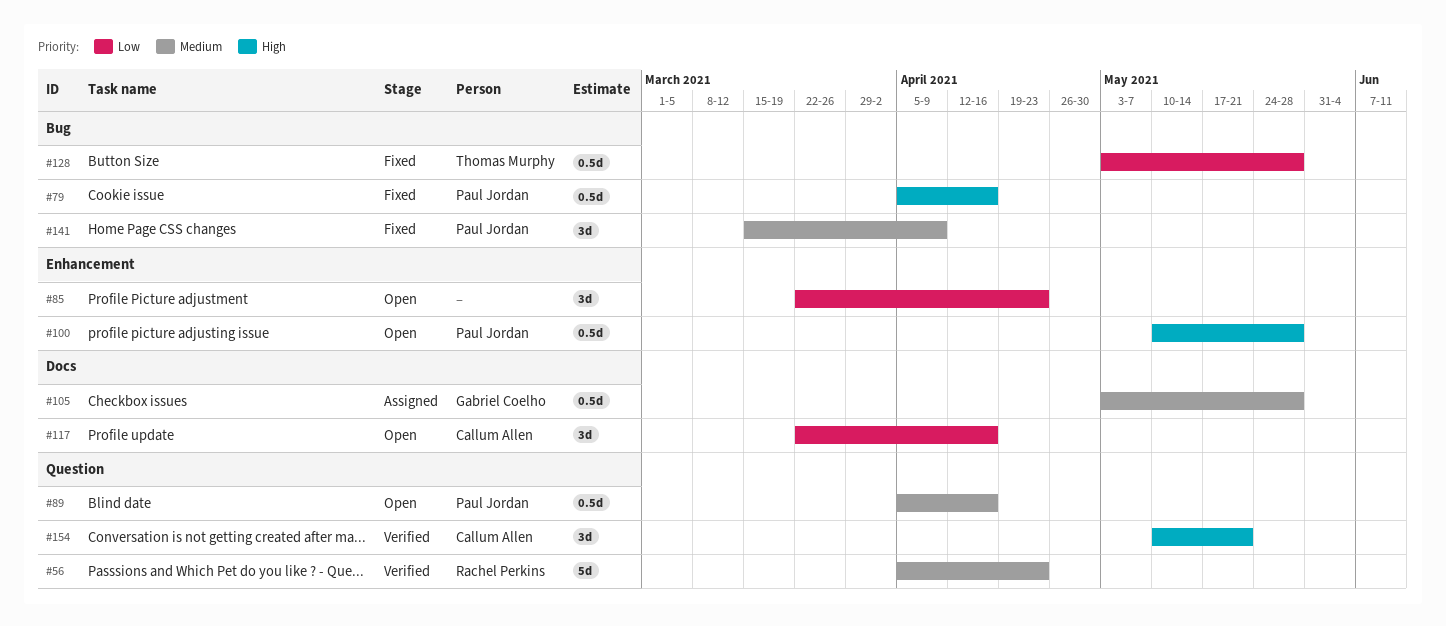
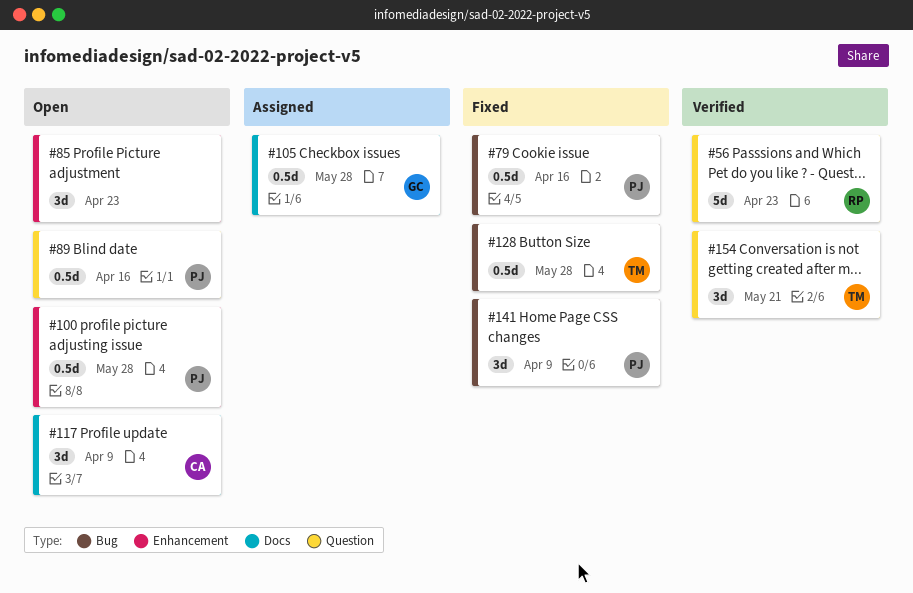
#117, due: Apr 16 -> Apr 9
#154, owner: Callum Allen -> Thomas Murphy

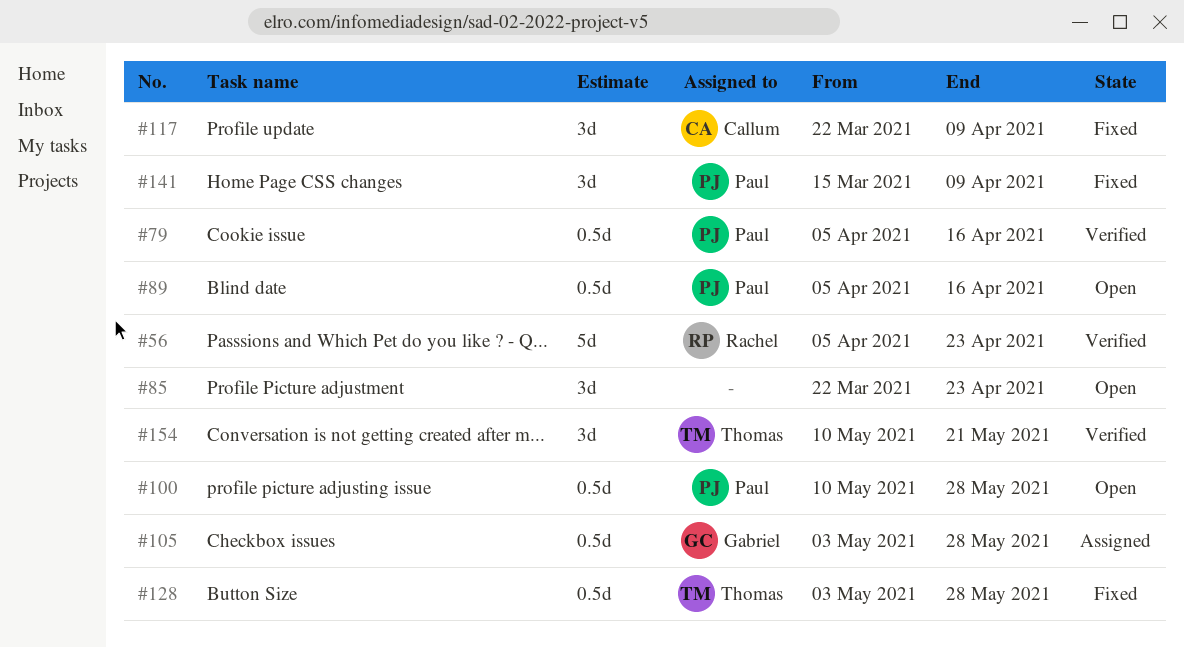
#79, status: Fixed -> Verified
#117, status: Open -> Fixed

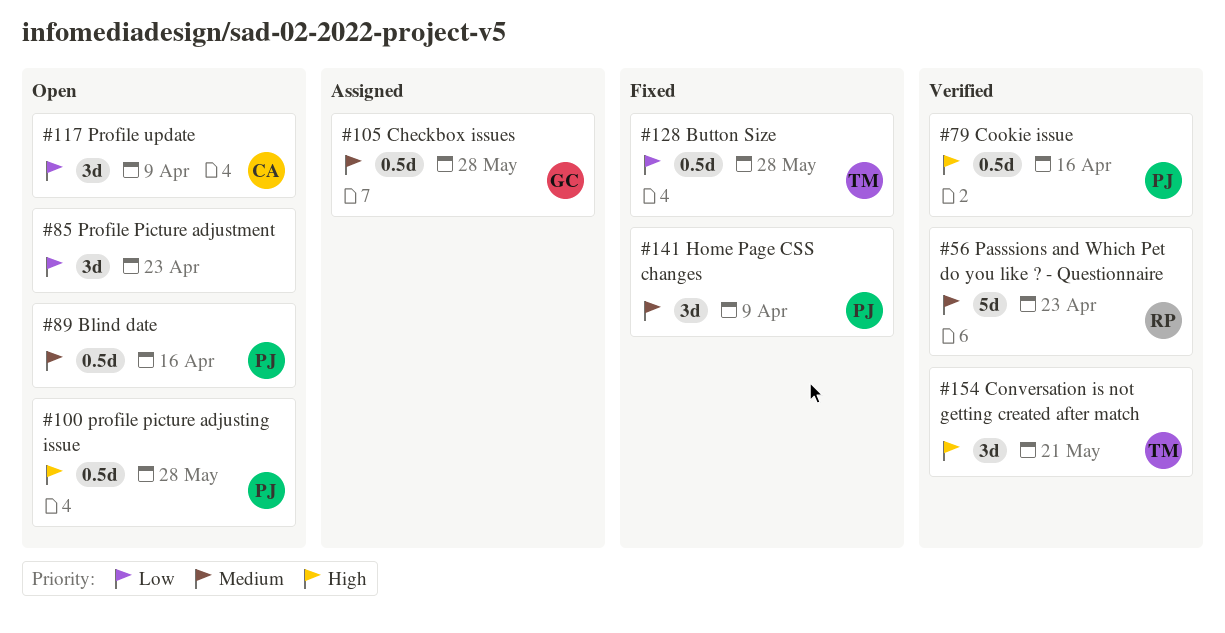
#117, status: Fixed -> Open

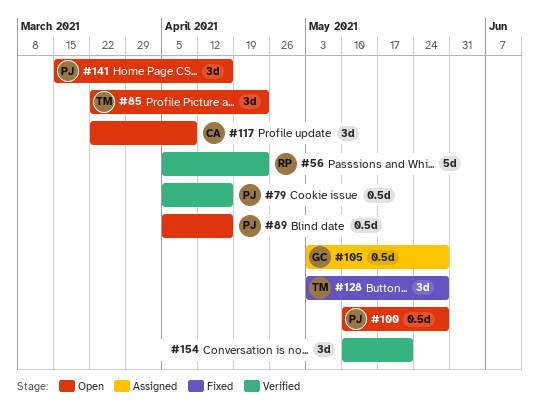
#85, owner: none -> TM
#128, estimate: 0.5d -> 3d
#141, status: Fixed -> Open
#141, due: Apr 9 -> Apr 16
#154, owner: TM -> none

